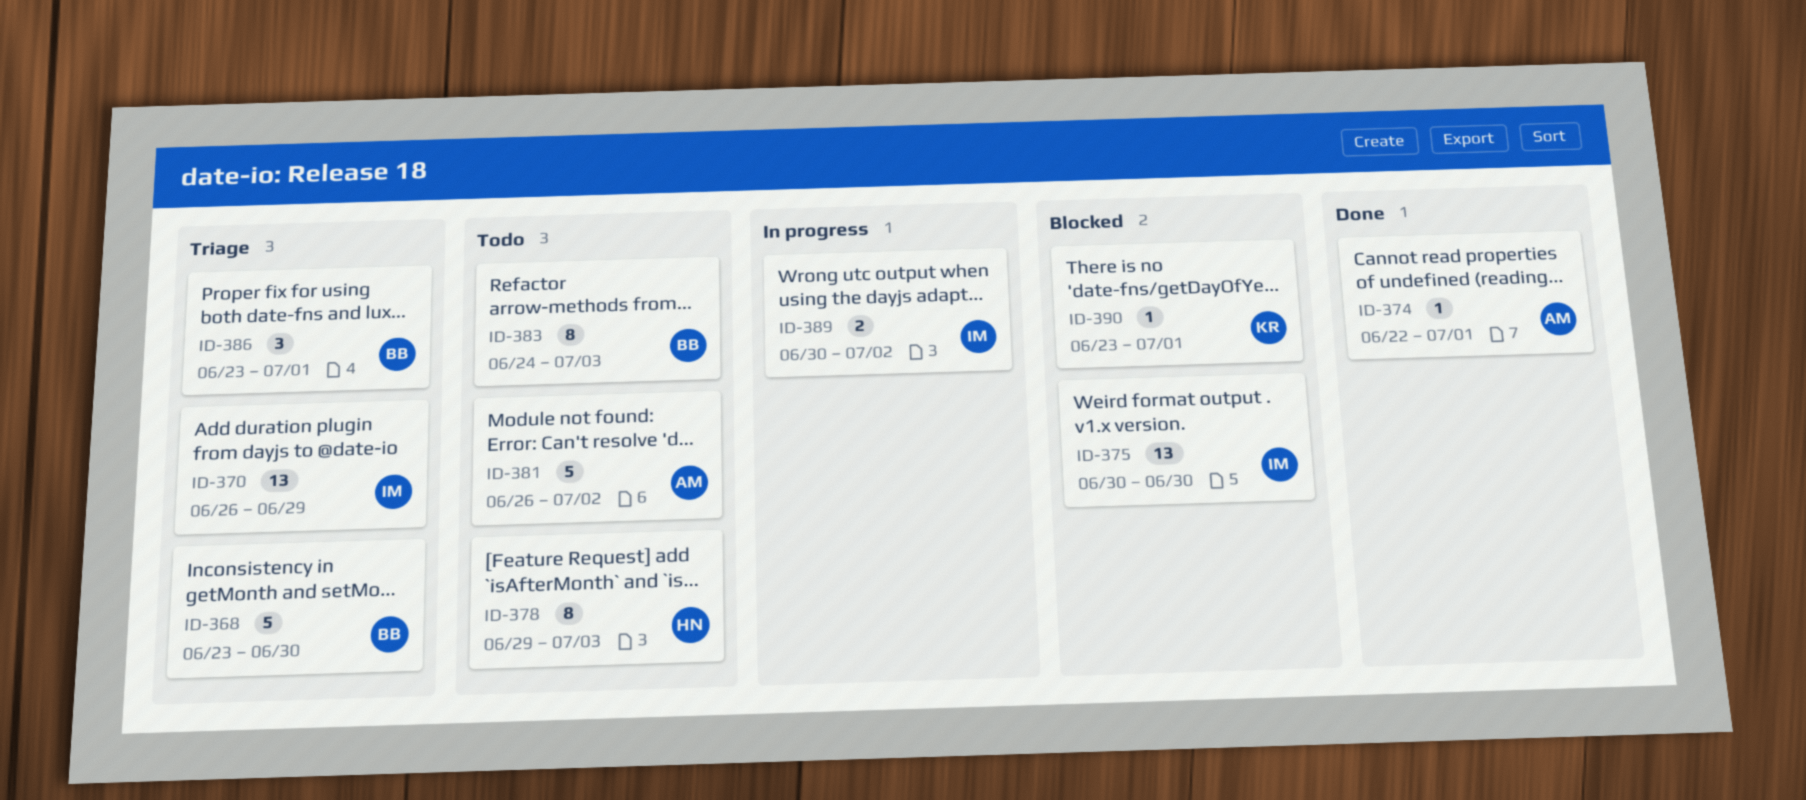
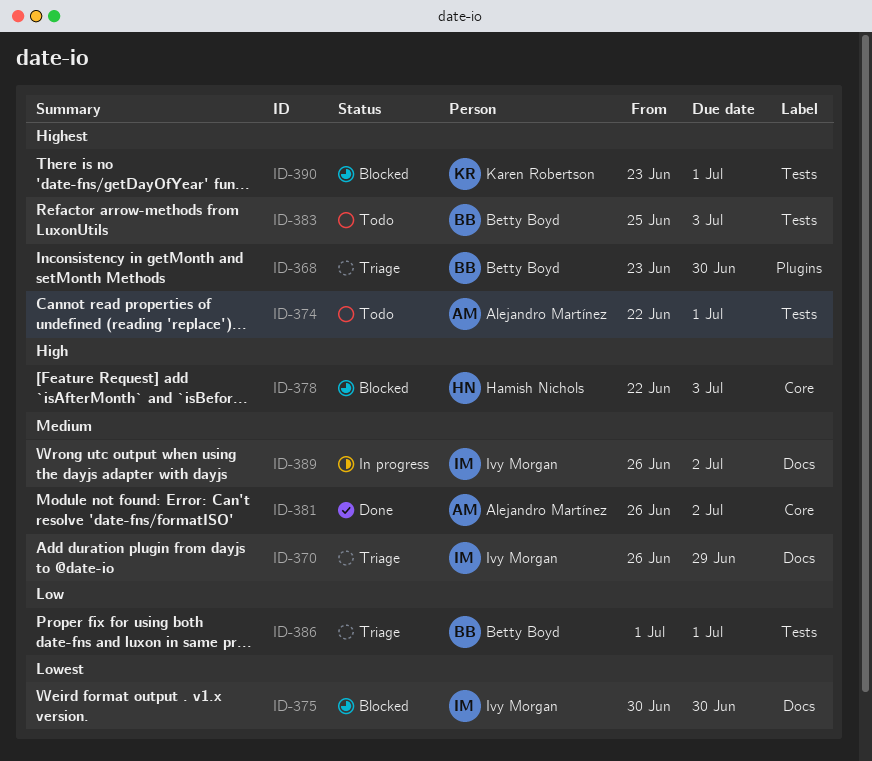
ID-374, status: Done -> Todo
ID-378, status: Todo -> Blocked
ID-378, start: Jun 29 -> Jun 22
ID-381, status: Todo -> Done
ID-383, start: Jun 24 -> Jun 25
ID-386, start: Jun 23 -> Jul 1
ID-389, start: Jun 30 -> Jun 26

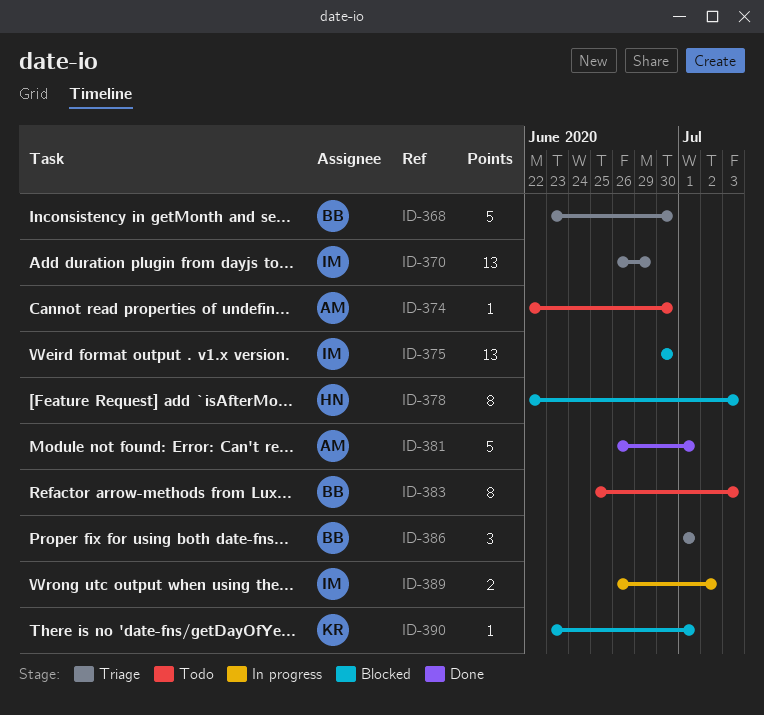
ID-374, due: Jul 1 -> Jun 30
ID-381, due: Jul 2 -> Jul 1

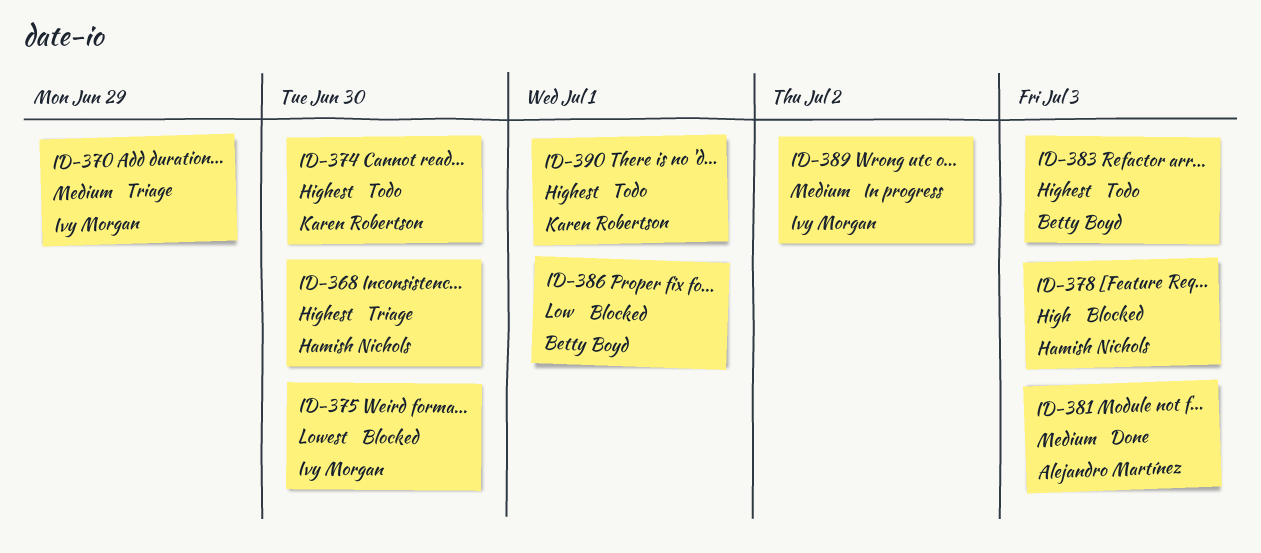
ID-368, owner: Betty Boyd -> Hamish Nichols
ID-374, owner: Alejandro Martínez -> Karen Robertson
ID-381, due: Jul 1 -> Jul 3
ID-386, status: Triage -> Blocked
ID-390, status: Blocked -> Todo

